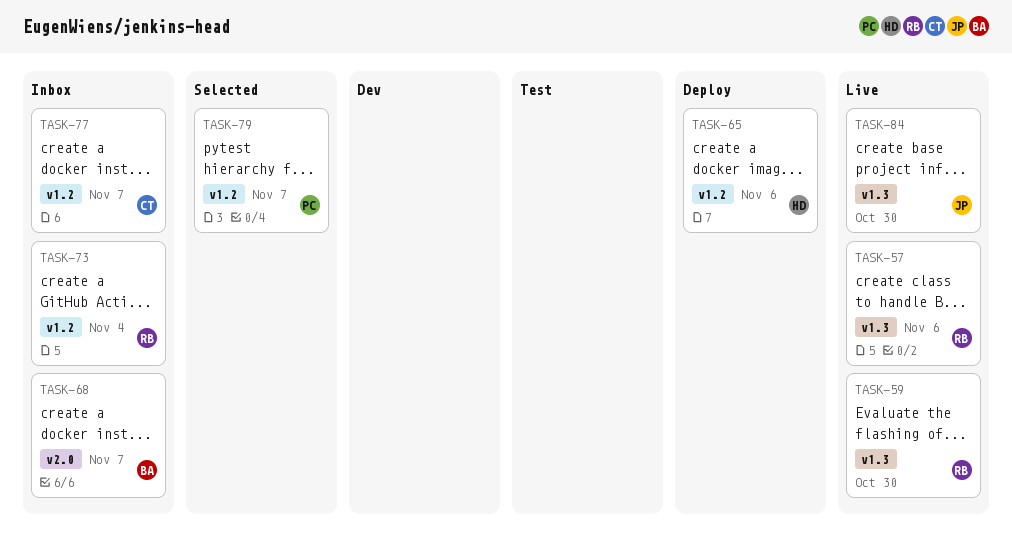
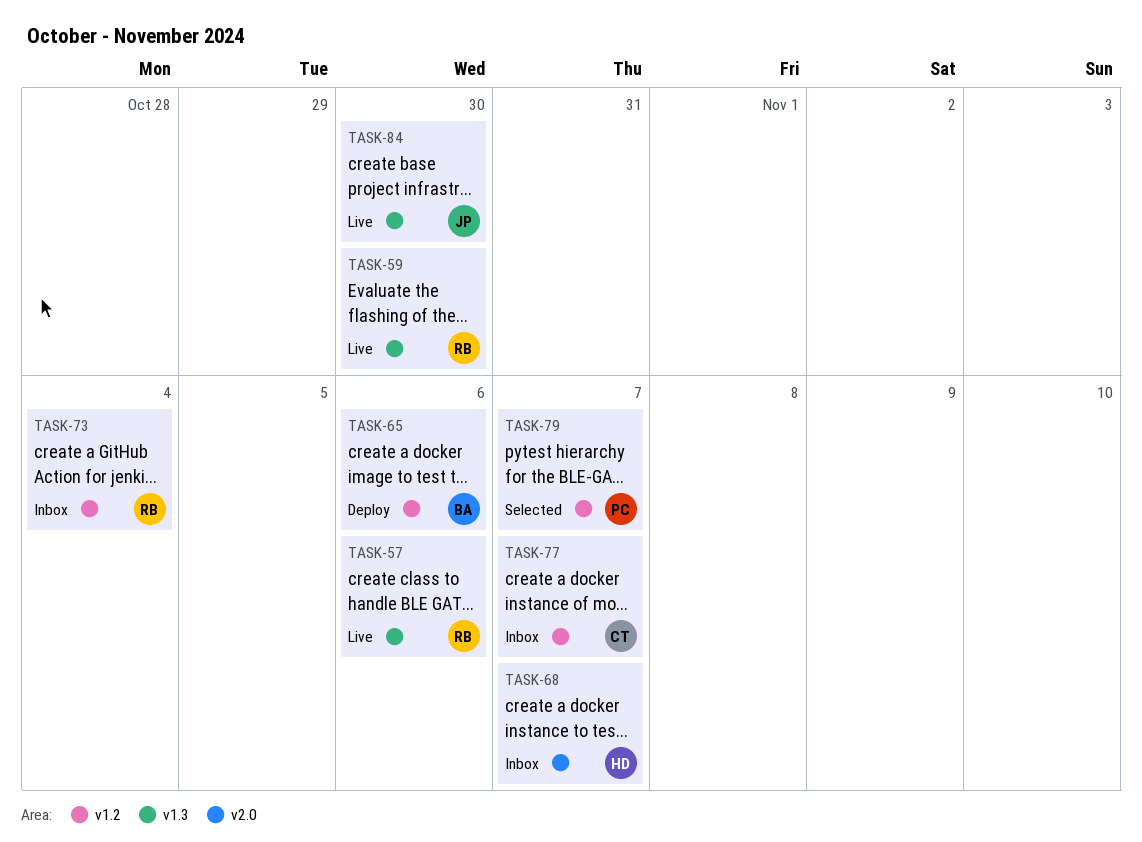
TASK-65, owner: HD -> BA
TASK-68, owner: BA -> HD

